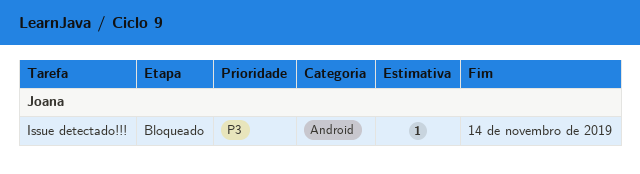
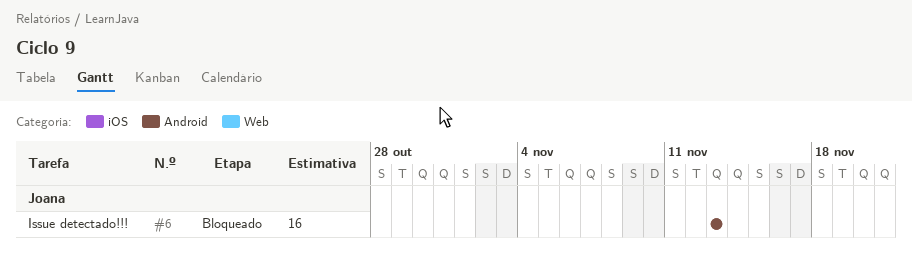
Issue detectado!!!, estimate: 1 -> 16
Issue detectado!!!, due: Nov 14 -> Nov 13

